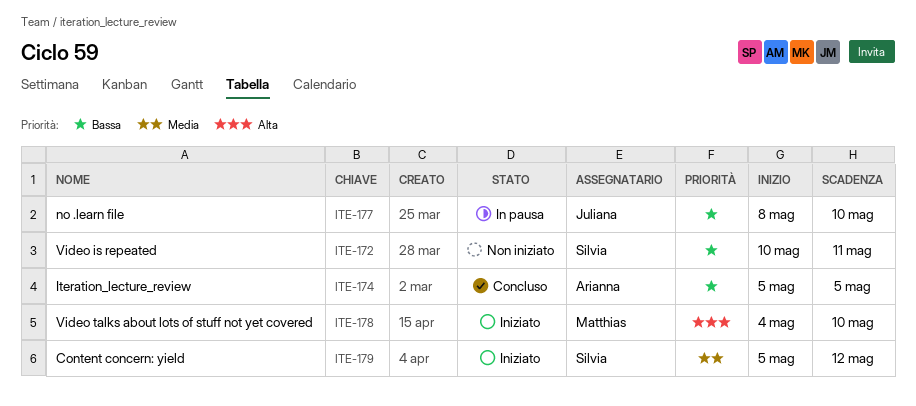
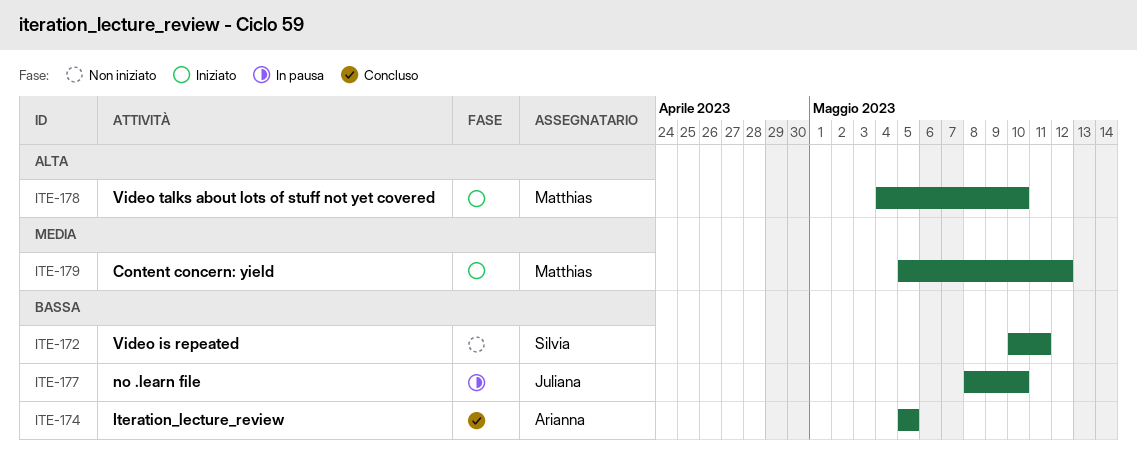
ITE-179, owner: Silvia -> Matthias

